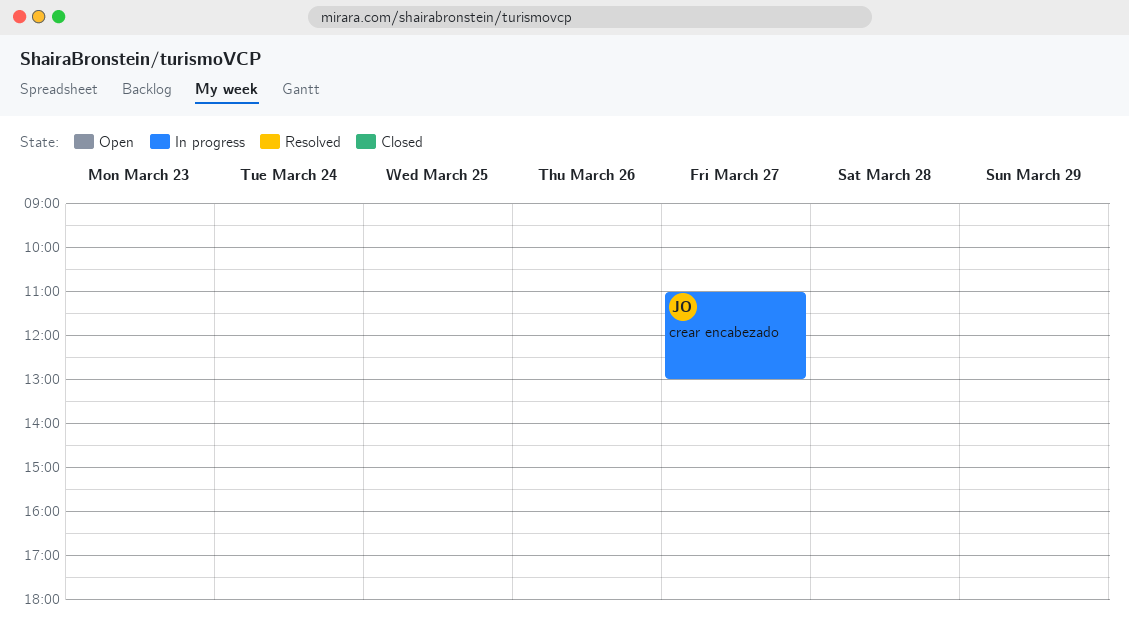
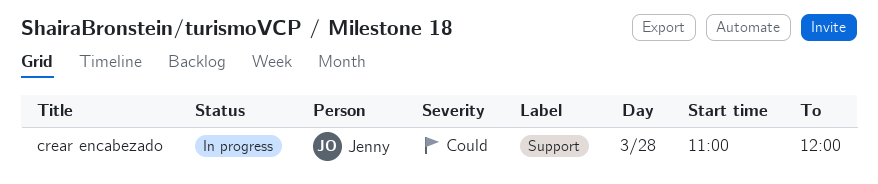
crear encabezado, day: Mar 27 -> Mar 28
crear encabezado, ends: 13:00 -> 12:00

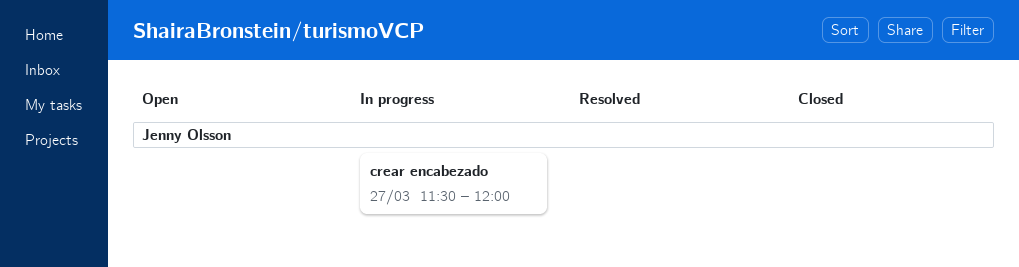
crear encabezado, day: Mar 28 -> Mar 27
crear encabezado, begins: 11:00 -> 11:30

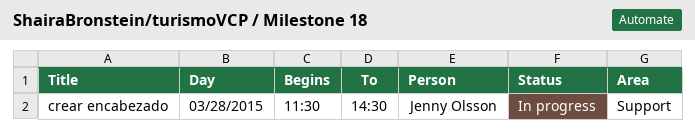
crear encabezado, day: Mar 27 -> Mar 28
crear encabezado, ends: 12:00 -> 14:30

